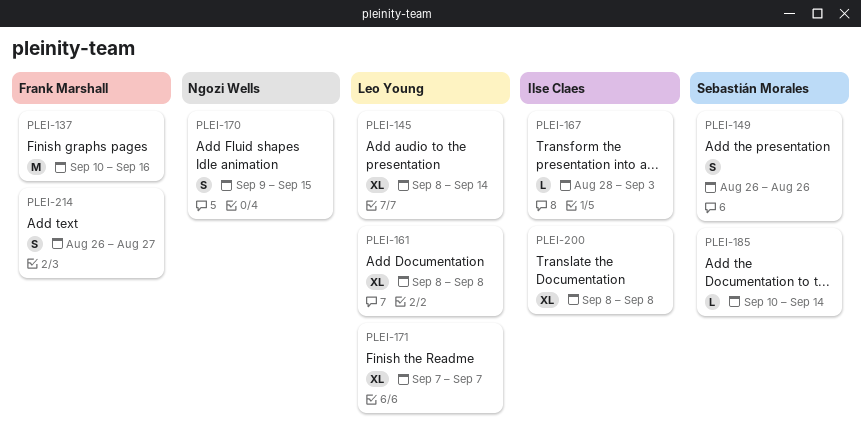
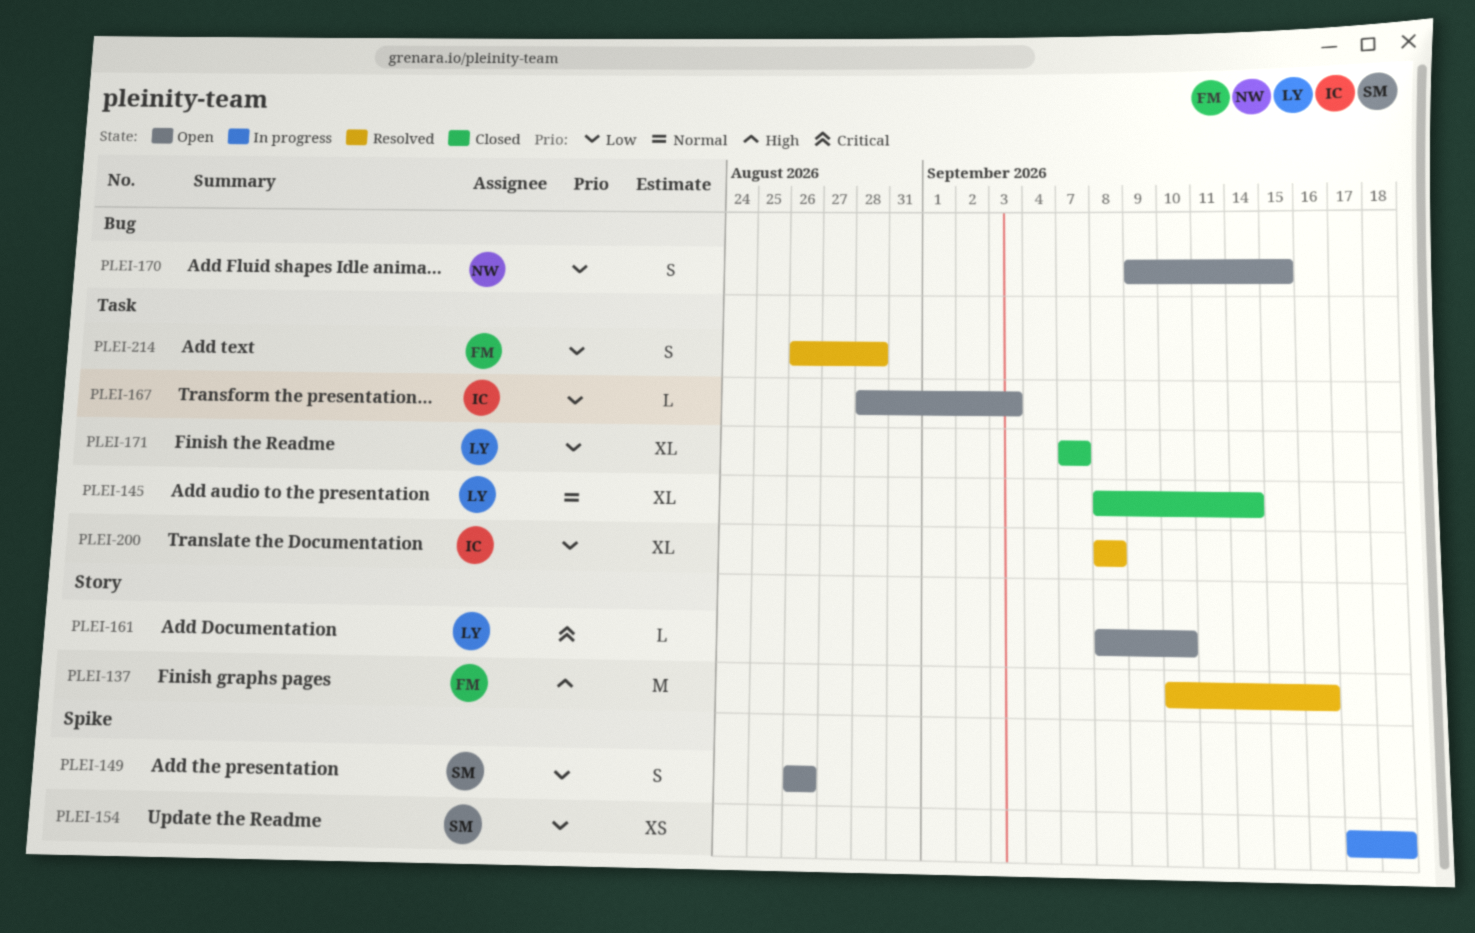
PLEI-154: none -> present
PLEI-161, estimate: XL -> L
PLEI-161, due: Sep 8 -> Sep 10
PLEI-185: present -> none
PLEI-214, due: Aug 27 -> Aug 28

